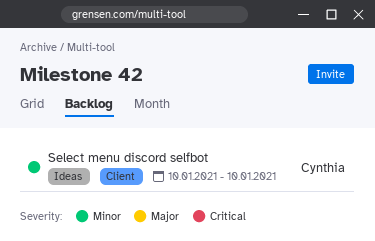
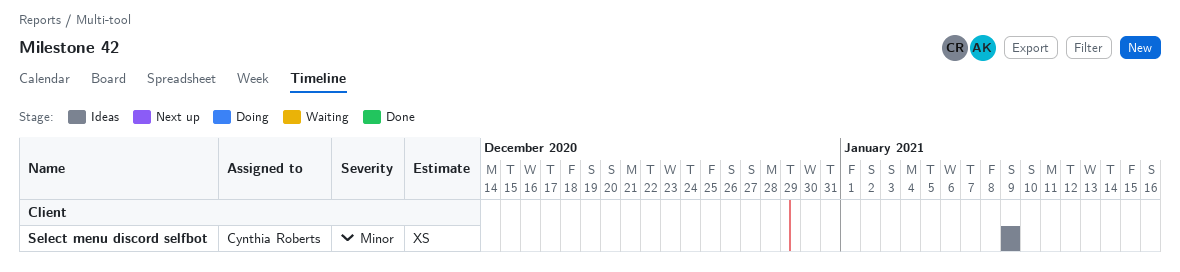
Select menu discord selfbot, start: Jan 10 -> Jan 9
Select menu discord selfbot, due: Jan 10 -> Jan 9

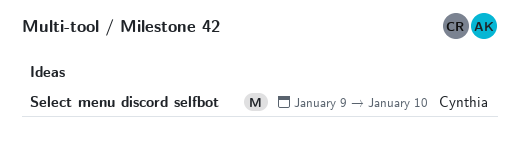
Select menu discord selfbot, estimate: XS -> M
Select menu discord selfbot, due: Jan 9 -> Jan 10

